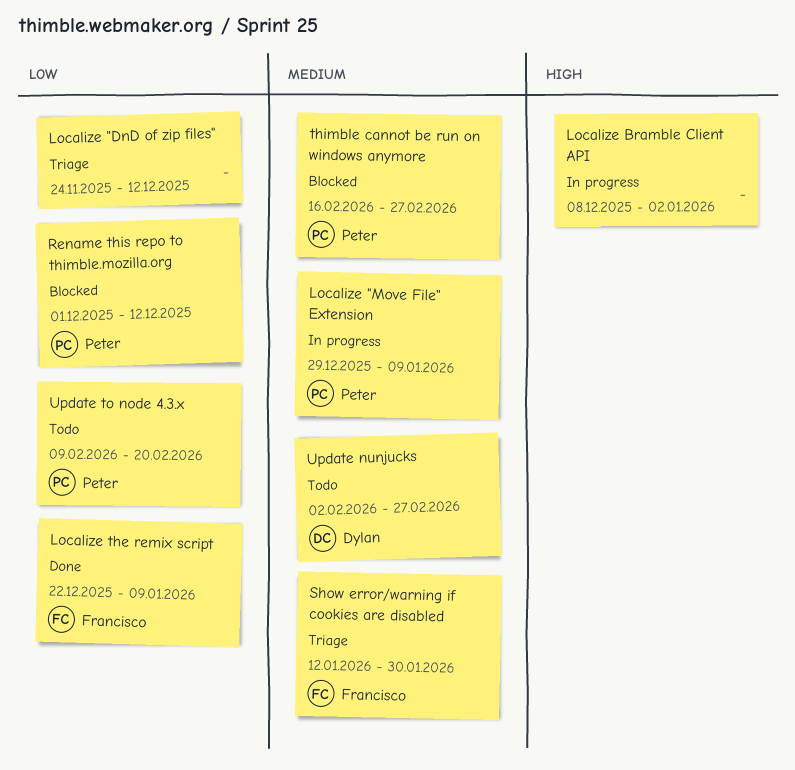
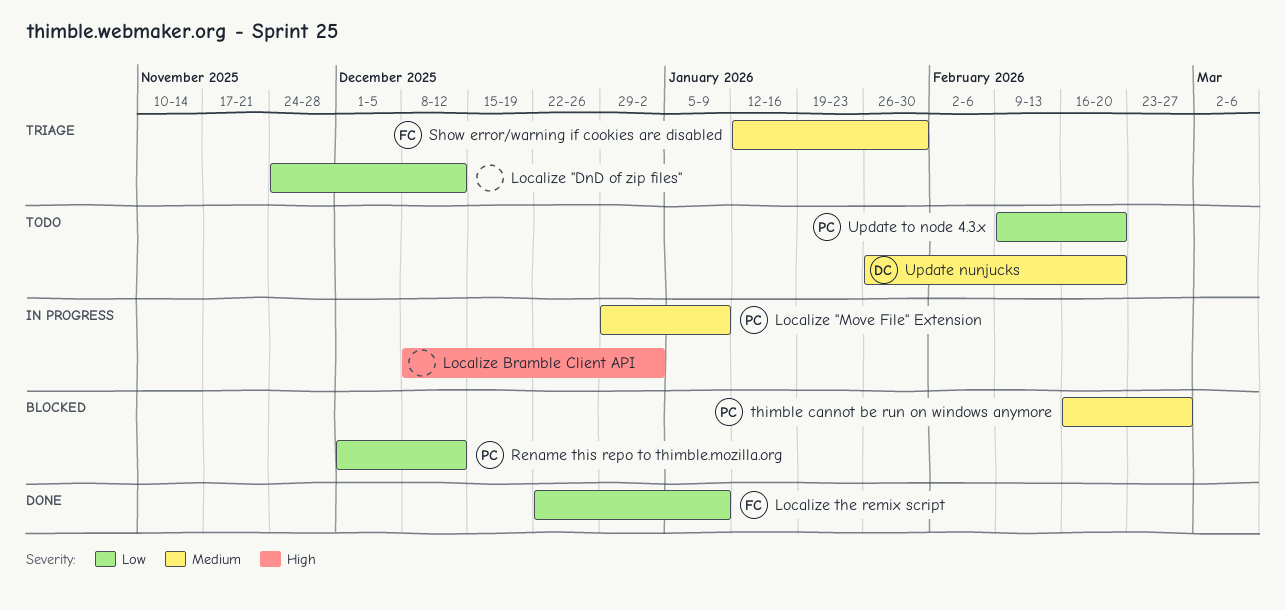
Update nunjucks, start: Feb 2 -> Jan 26
Update nunjucks, due: Feb 27 -> Feb 20

